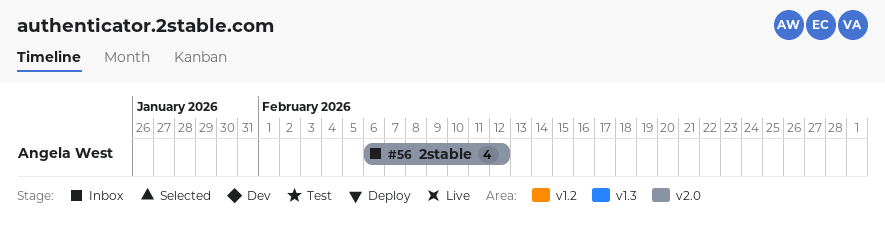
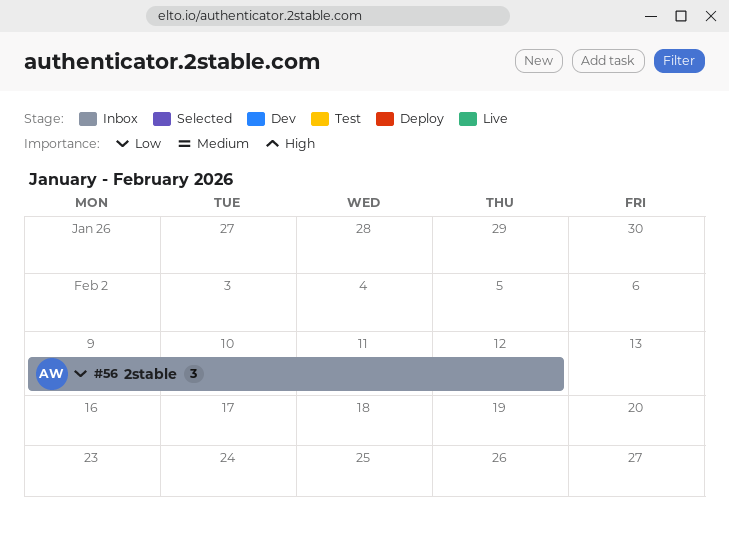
#56, estimate: 4 -> 3
#56, start: Feb 6 -> Feb 9

